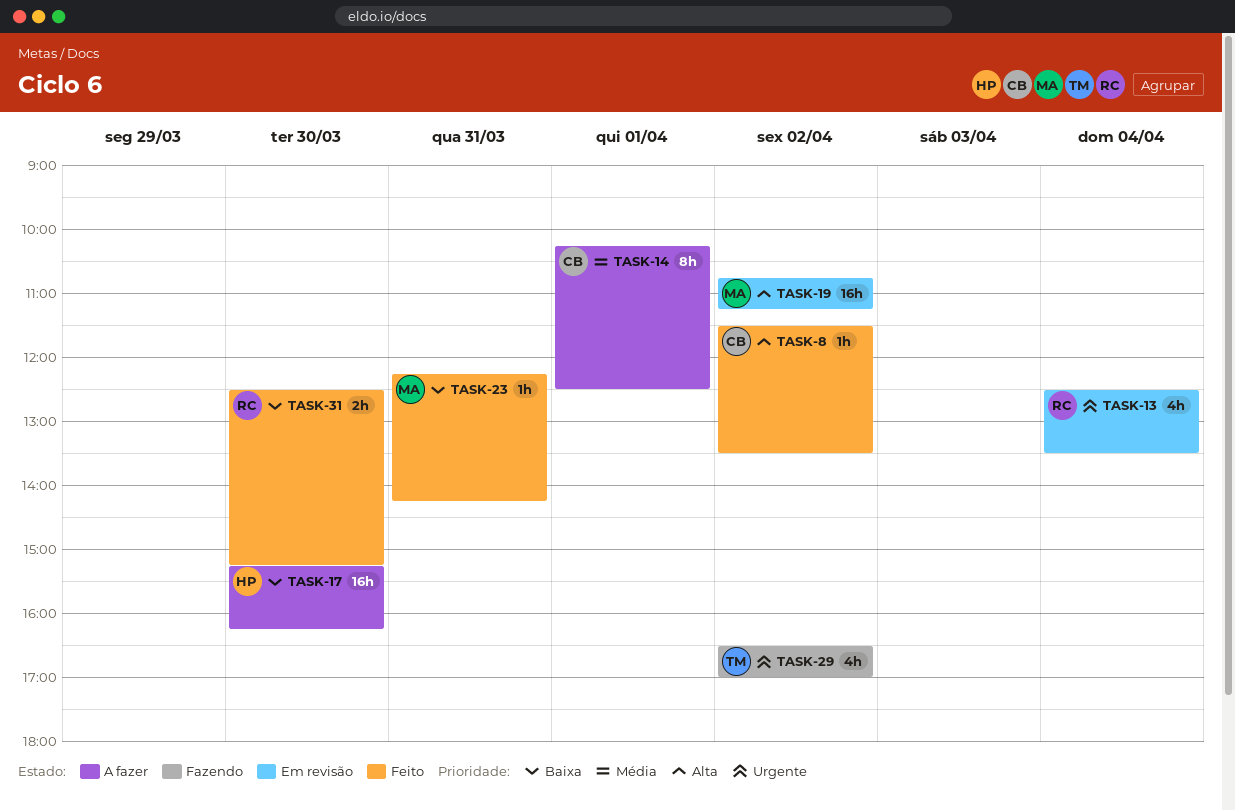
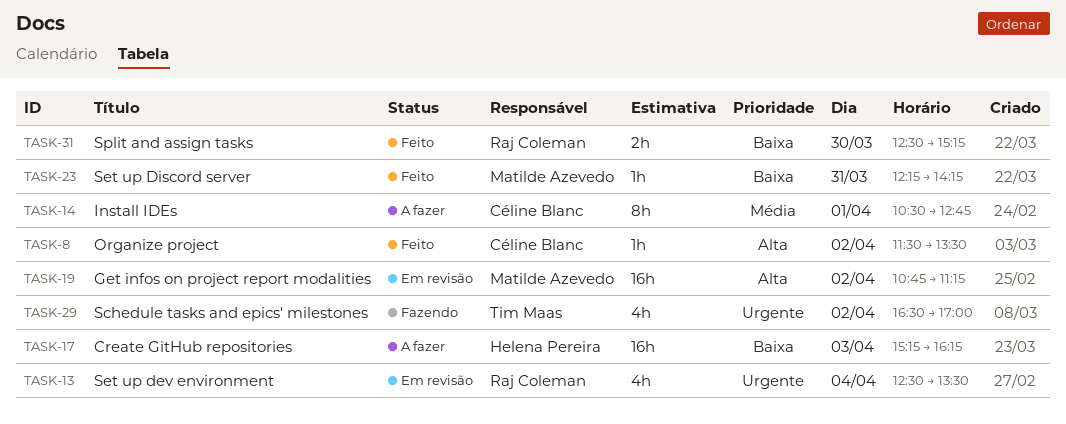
TASK-14, begins: 10:15 -> 10:30
TASK-14, ends: 12:30 -> 12:45
TASK-17, day: Mar 30 -> Apr 3

